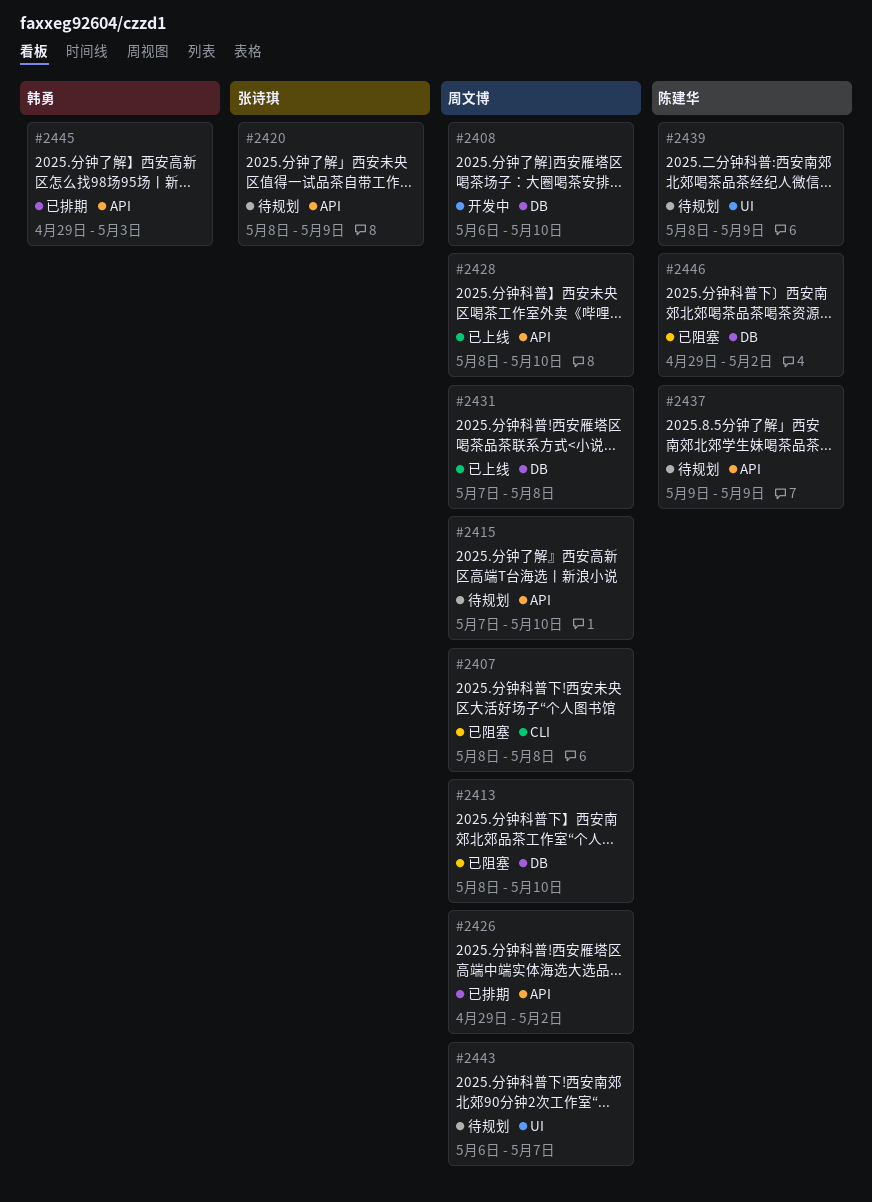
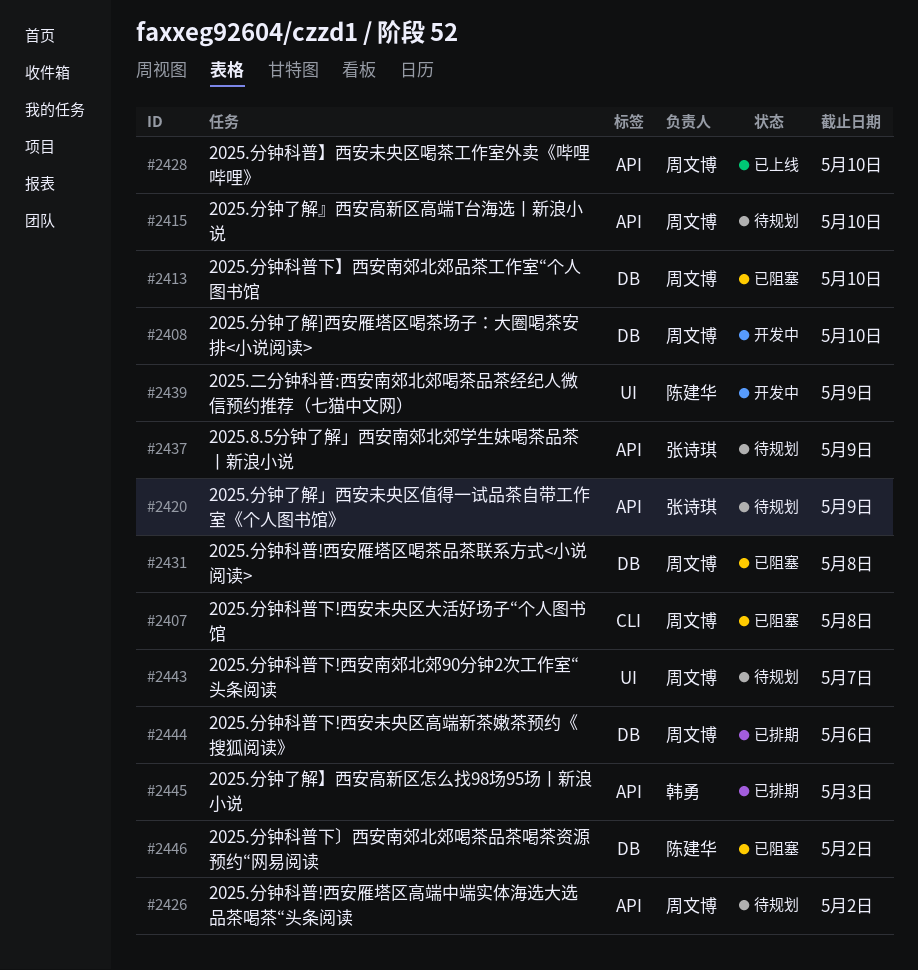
#2426, status: 已排期 -> 待规划
#2431, status: 已上线 -> 已阻塞
#2437, owner: 陈建华 -> 张诗琪
#2439, status: 待规划 -> 开发中
#2444: none -> present

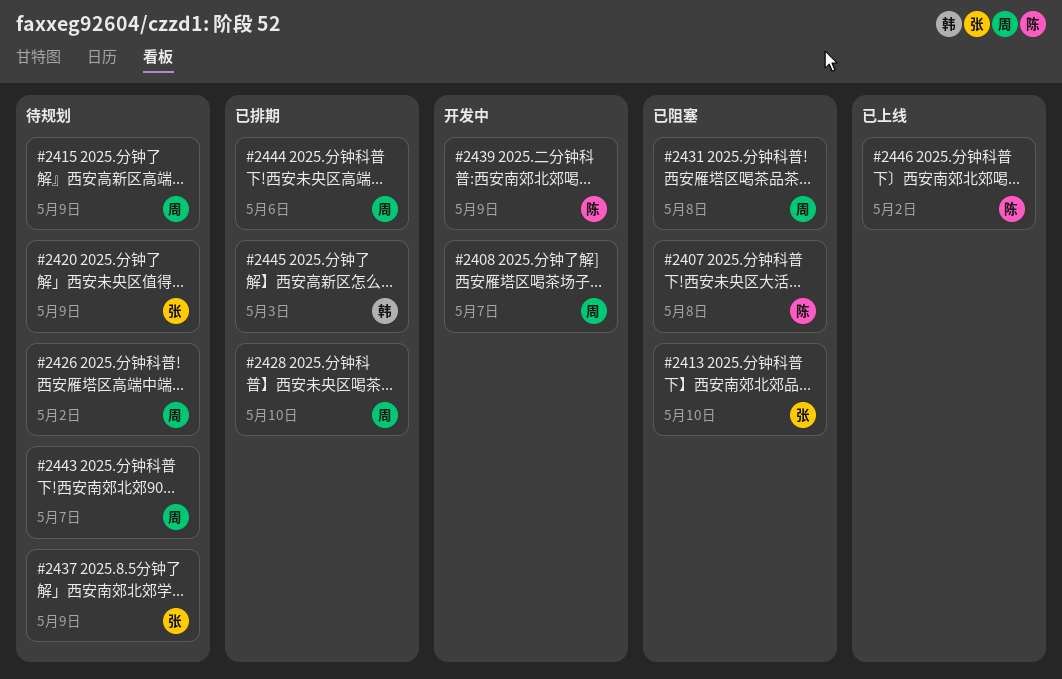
#2407, owner: 周文博 -> 陈建华
#2408, due: May 10 -> May 7
#2413, owner: 周文博 -> 张诗琪
#2415, due: May 10 -> May 9
#2428, status: 已上线 -> 已排期
#2446, status: 已阻塞 -> 已上线

